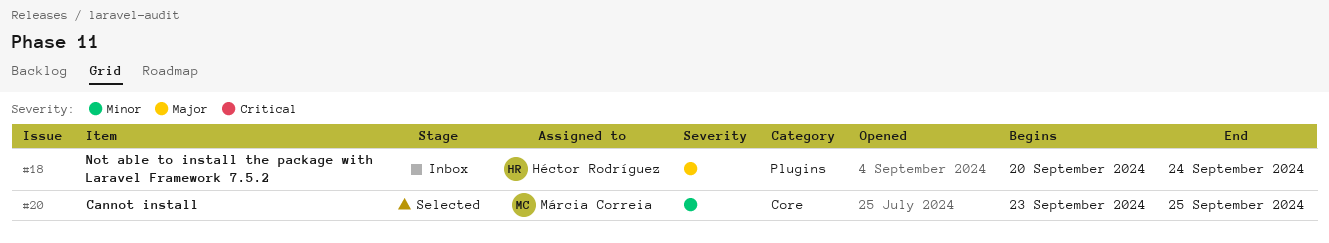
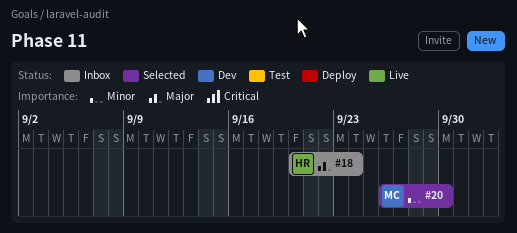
#20, start: Sep 23 -> Sep 26
#20, due: Sep 25 -> Sep 30

